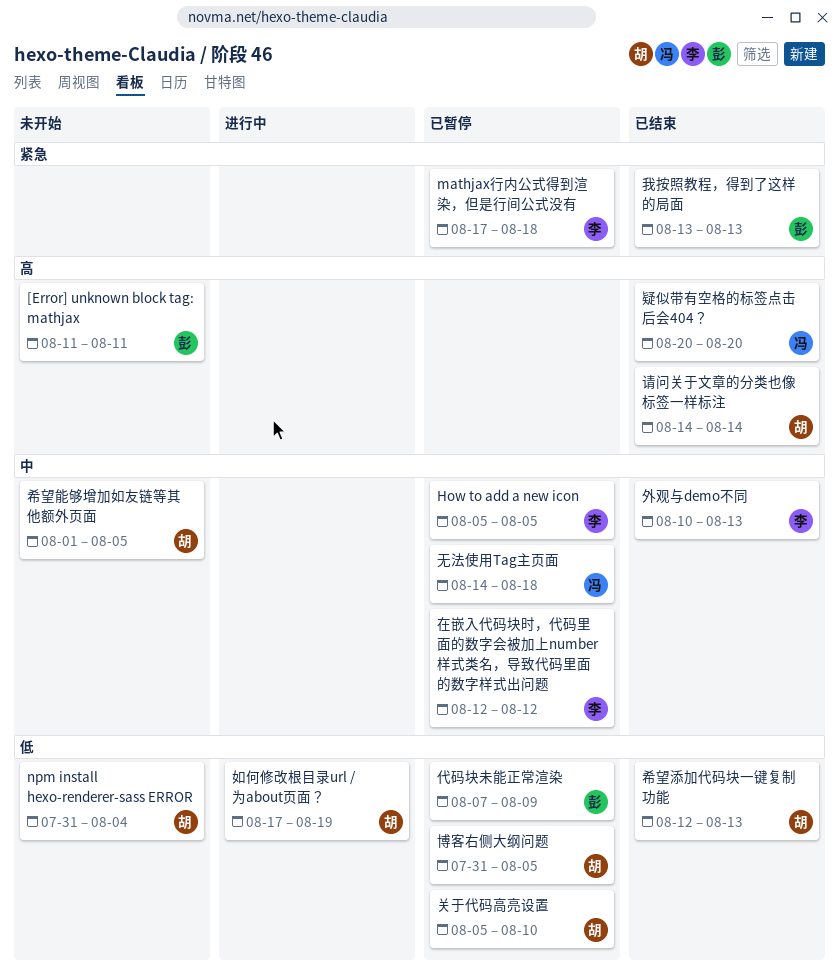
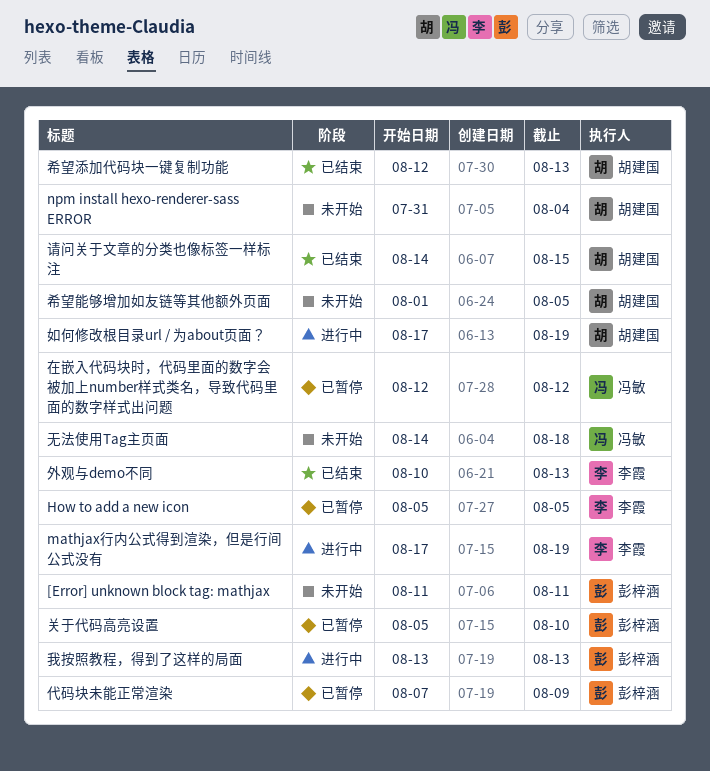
mathjax行内公式得到渲染，但是行间公式没有, status: 已暂停 -> 进行中
mathjax行内公式得到渲染，但是行间公式没有, due: Aug 18 -> Aug 19
关于代码高亮设置, owner: 胡建国 -> 彭梓涵
博客右侧大纲问题: present -> none
在嵌入代码块时，代码里面的数字会被加上number样式类名，导致代码里面的数字样式出问题, owner: 李霞 -> 冯敏
我按照教程，得到了这样的局面, status: 已结束 -> 进行中
无法使用Tag主页面, status: 已暂停 -> 未开始
疑似带有空格的标签点击后会404？: present -> none
请问关于文章的分类也像标签一样标注, due: Aug 14 -> Aug 15

